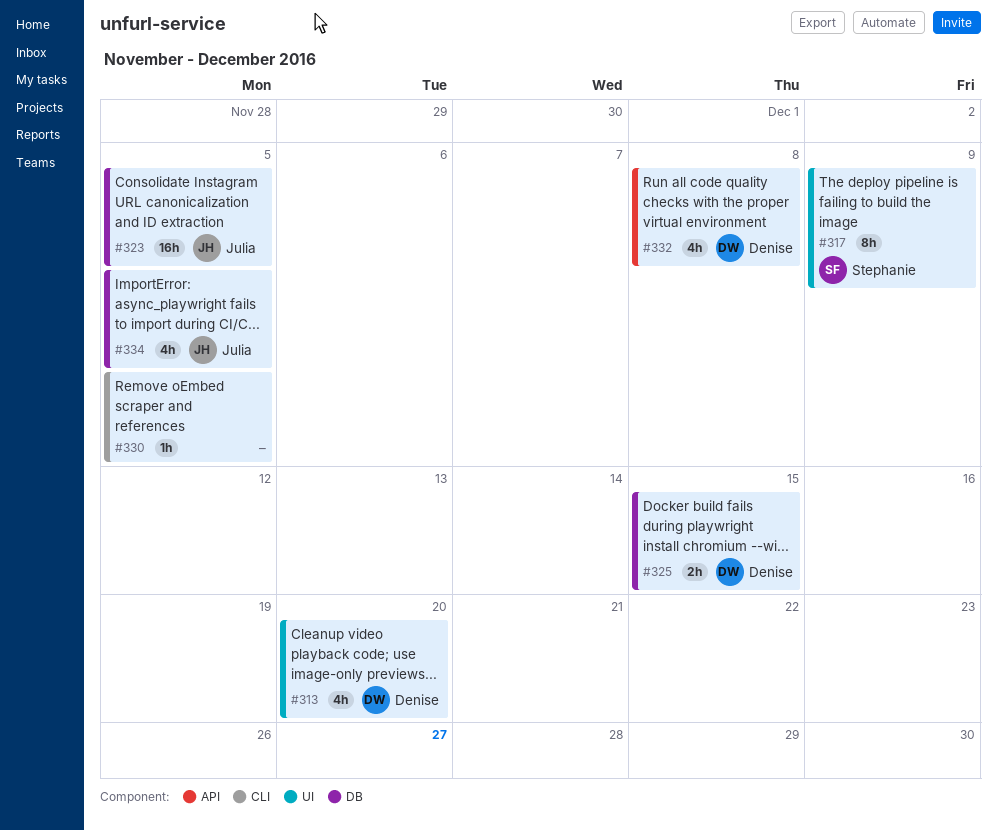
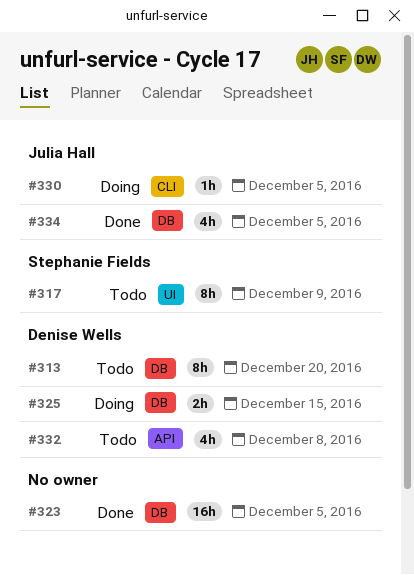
#313, label: UI -> DB
#313, estimate: 4h -> 8h
#323, owner: Julia Hall -> none
#330, owner: none -> Julia Hall

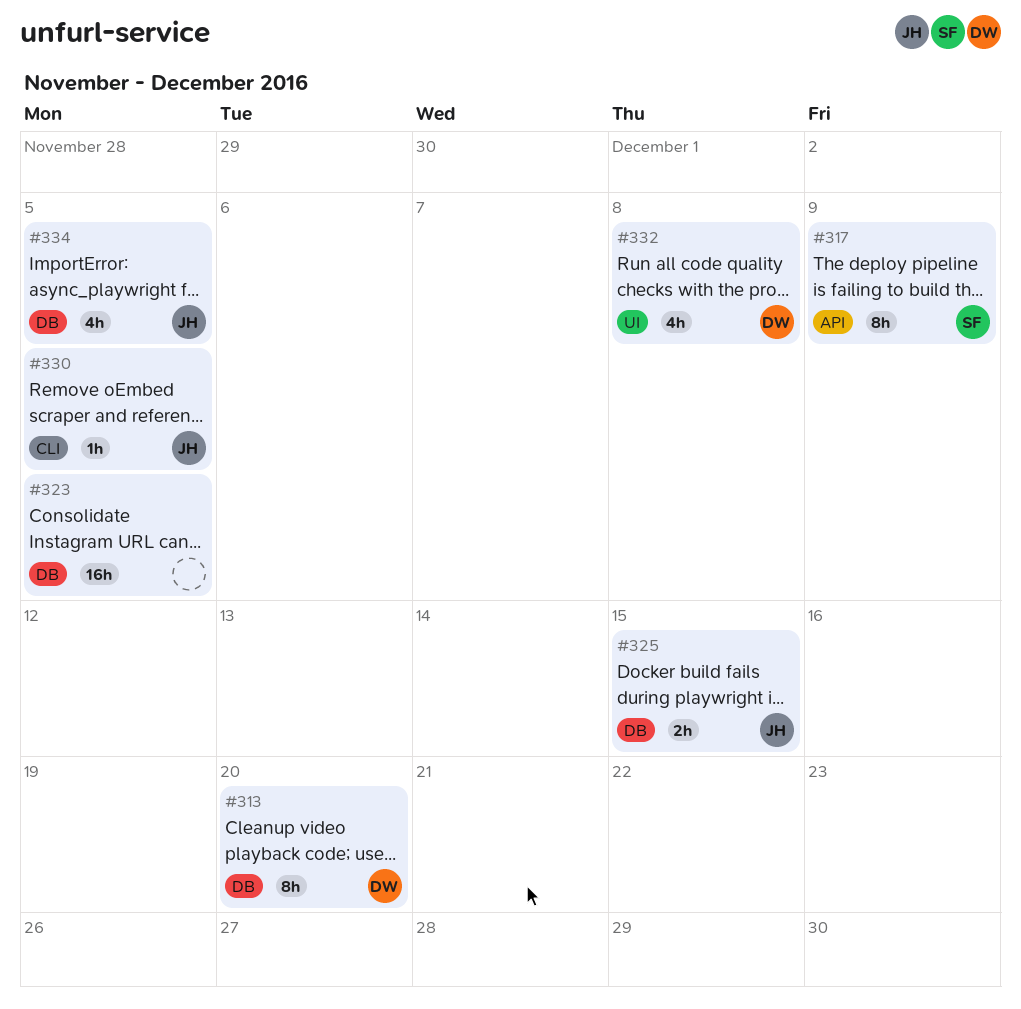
#317, label: UI -> API
#325, owner: Denise Wells -> Julia Hall
#332, label: API -> UI

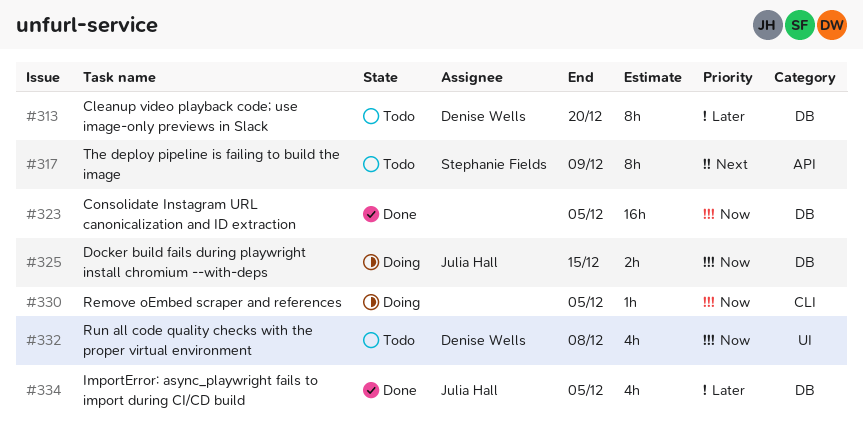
#330, owner: Julia Hall -> none

